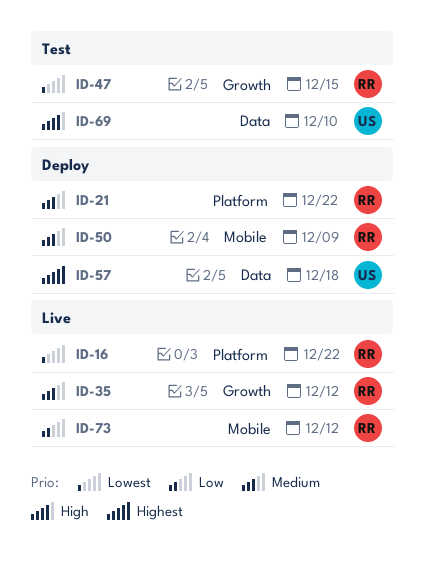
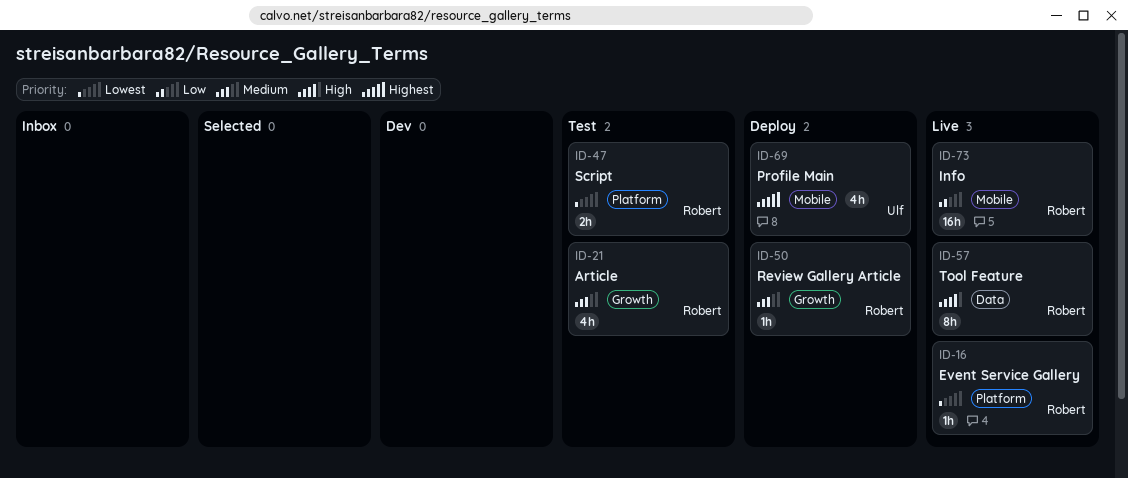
ID-21, status: Deploy -> Test
ID-21, label: Platform -> Growth
ID-35: present -> none
ID-47, label: Growth -> Platform
ID-50, label: Mobile -> Growth
ID-57, status: Deploy -> Live
ID-57, owner: Ulf -> Robert
ID-57, priority: Highest -> High
ID-69, status: Test -> Deploy
ID-69, priority: High -> Highest
ID-69, label: Data -> Mobile

